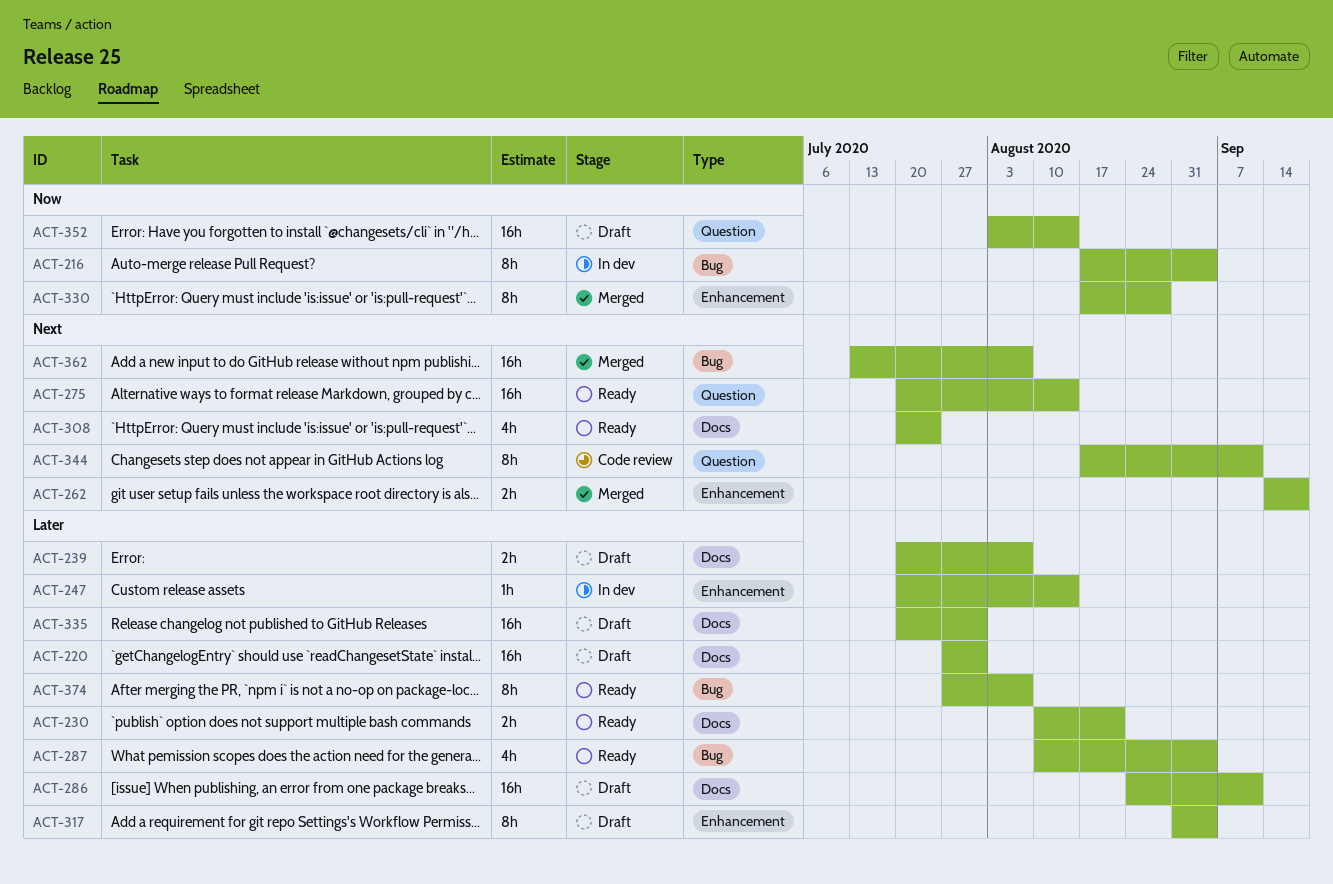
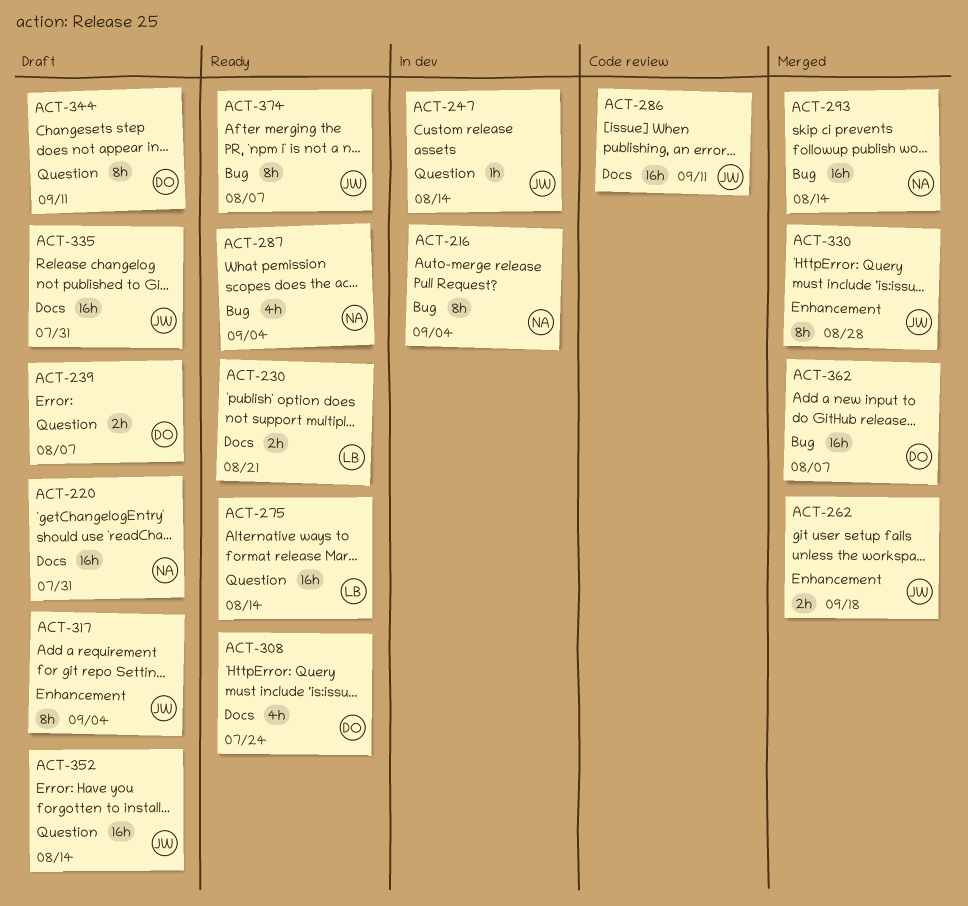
ACT-239, label: Docs -> Question
ACT-247, label: Enhancement -> Question
ACT-286, status: Draft -> Code review
ACT-293: none -> present
ACT-344, status: Code review -> Draft

